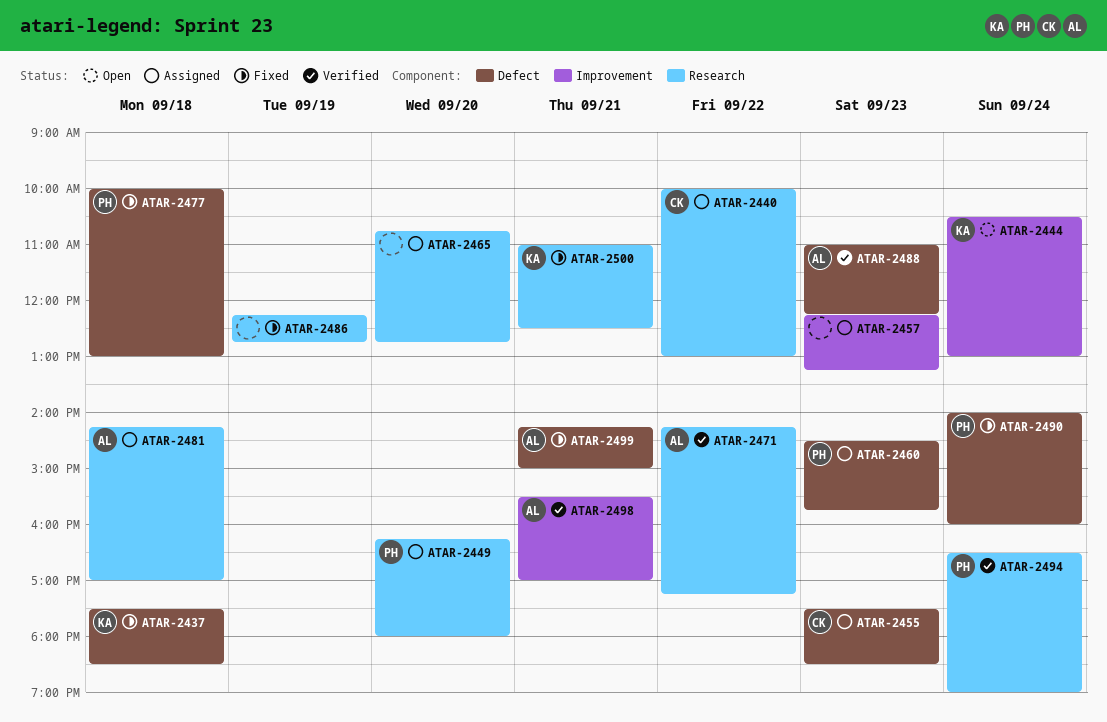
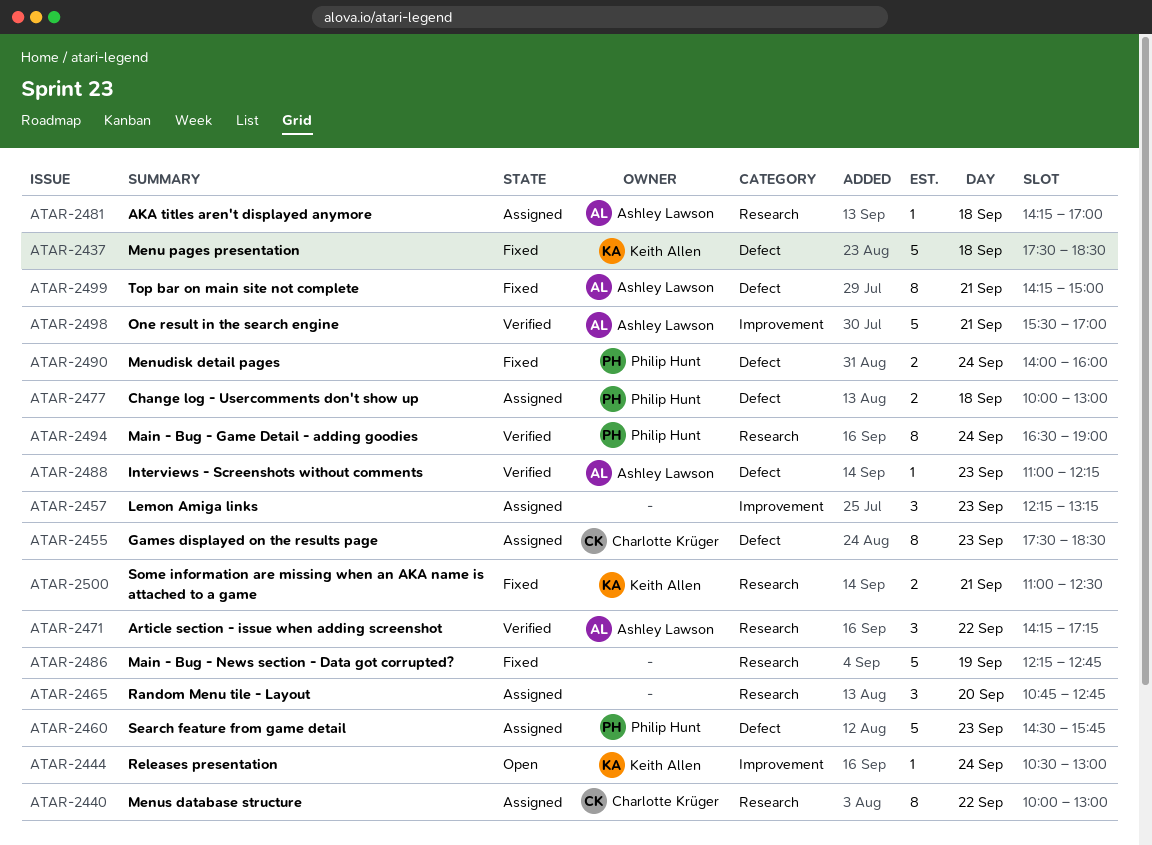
ATAR-2449: present -> none
ATAR-2477, status: Fixed -> Assigned

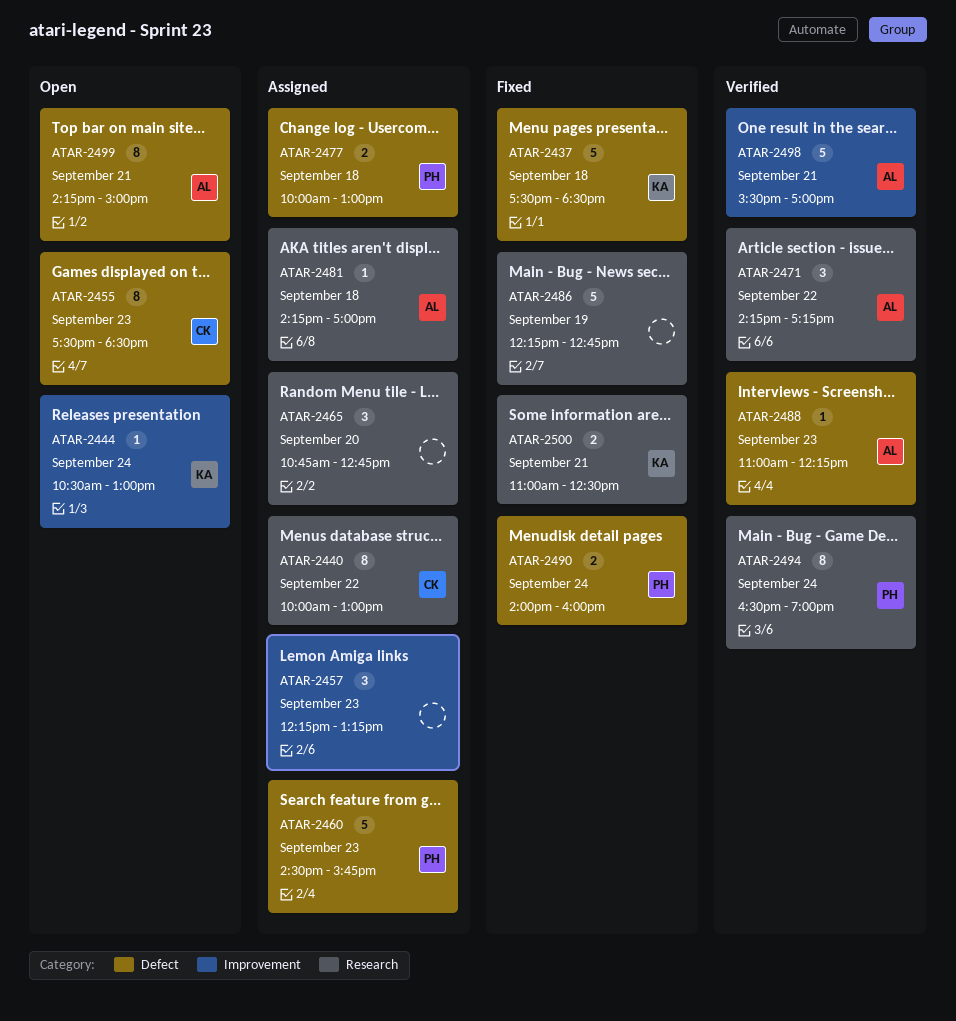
ATAR-2455, status: Assigned -> Open
ATAR-2499, status: Fixed -> Open

